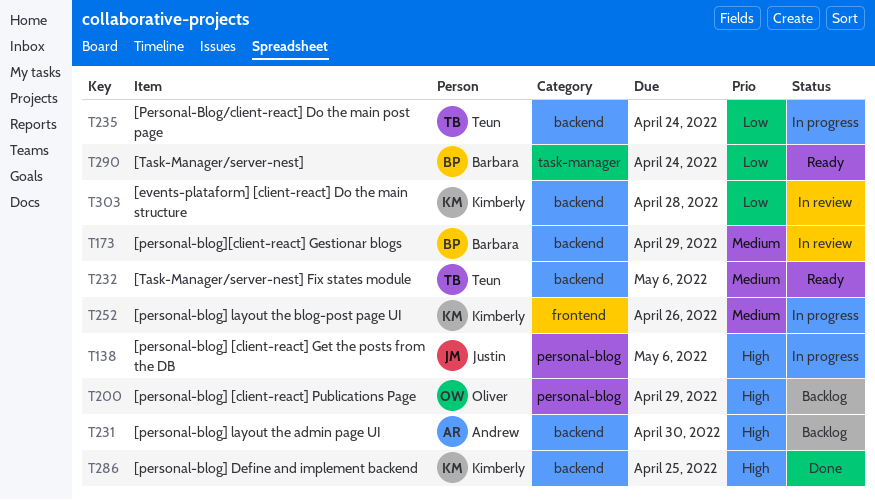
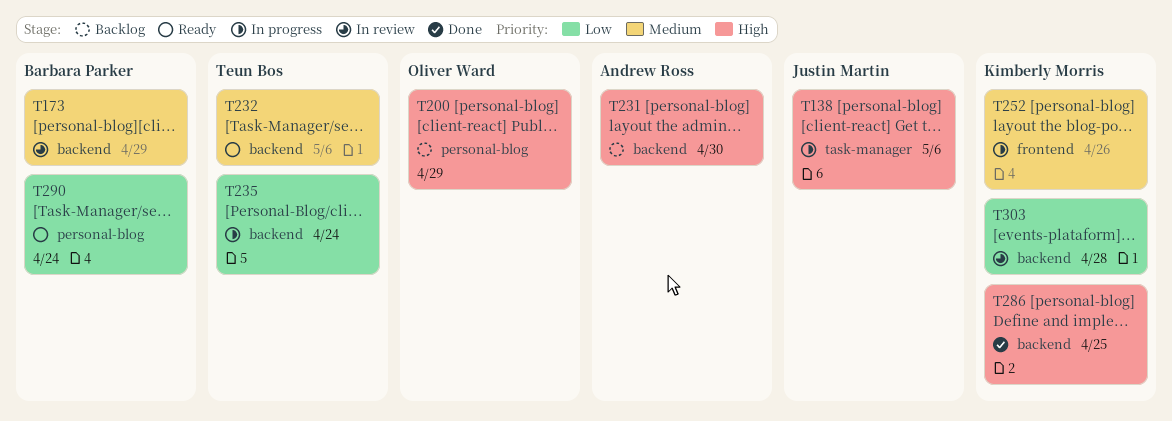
T138, label: personal-blog -> task-manager
T290, label: task-manager -> personal-blog

